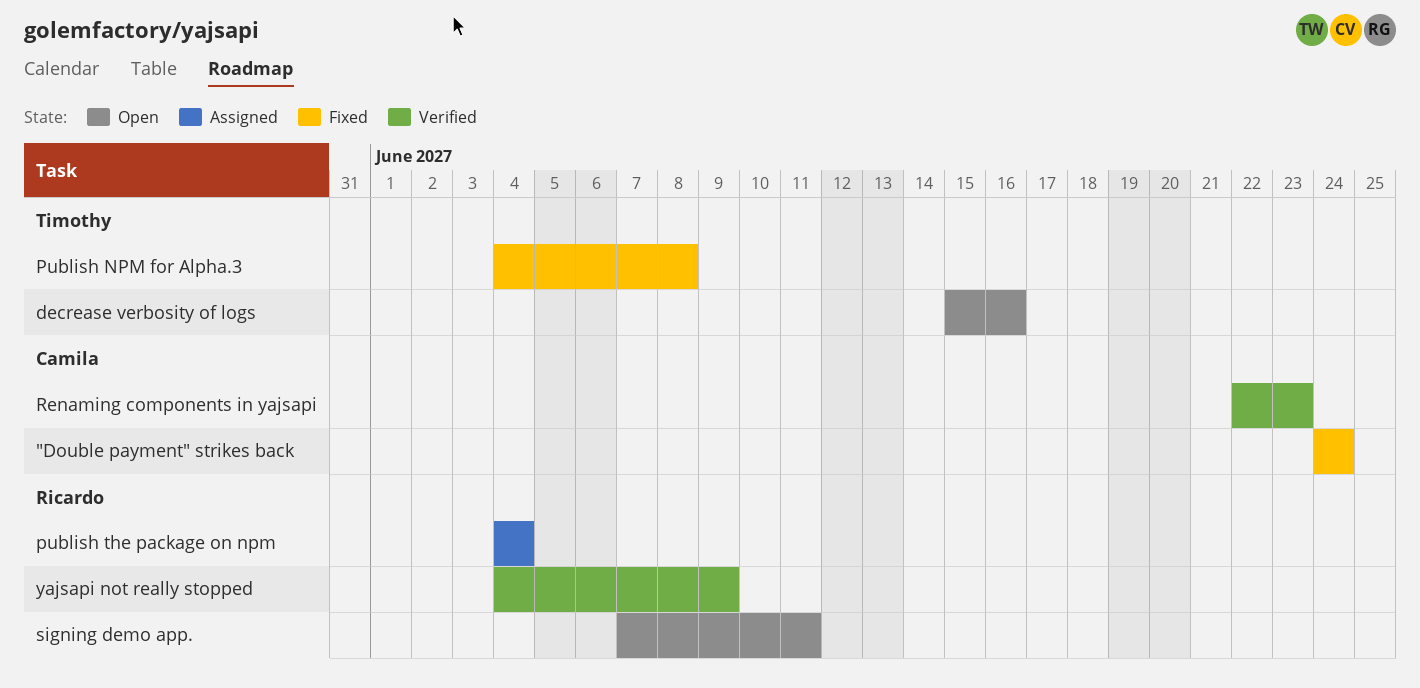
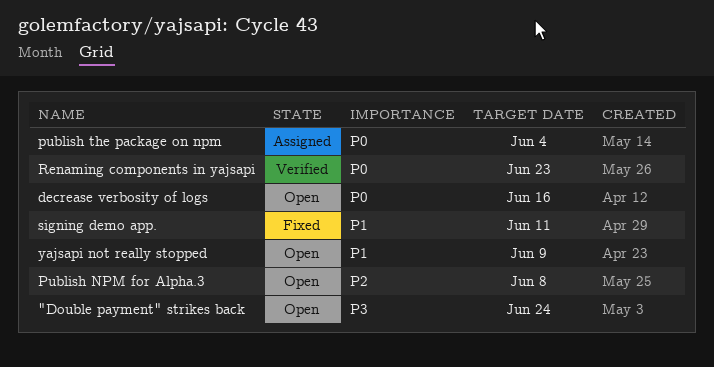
"Double payment" strikes back, status: Fixed -> Open
Publish NPM for Alpha.3, status: Fixed -> Open
signing demo app., status: Open -> Fixed
yajsapi not really stopped, status: Verified -> Open

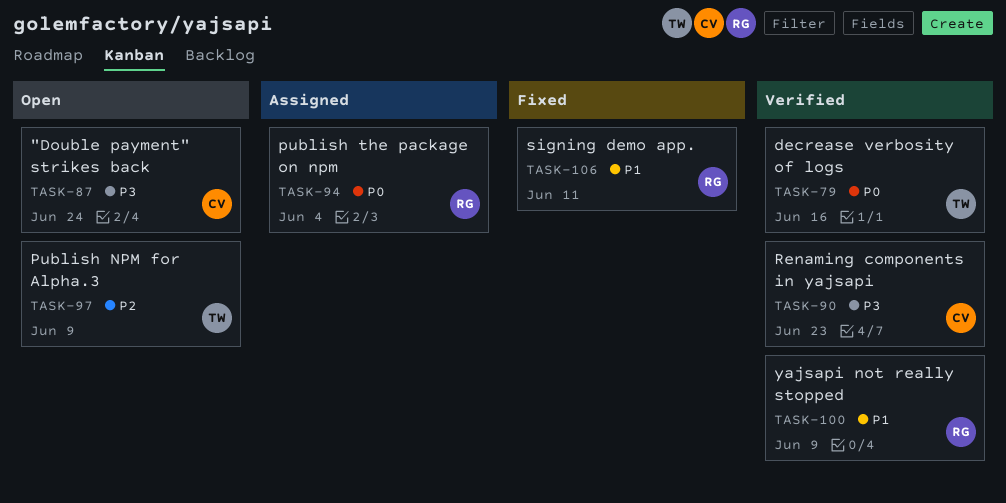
decrease verbosity of logs, status: Open -> Verified
Publish NPM for Alpha.3, due: Jun 8 -> Jun 9
Renaming components in yajsapi, priority: P0 -> P3
yajsapi not really stopped, status: Open -> Verified

